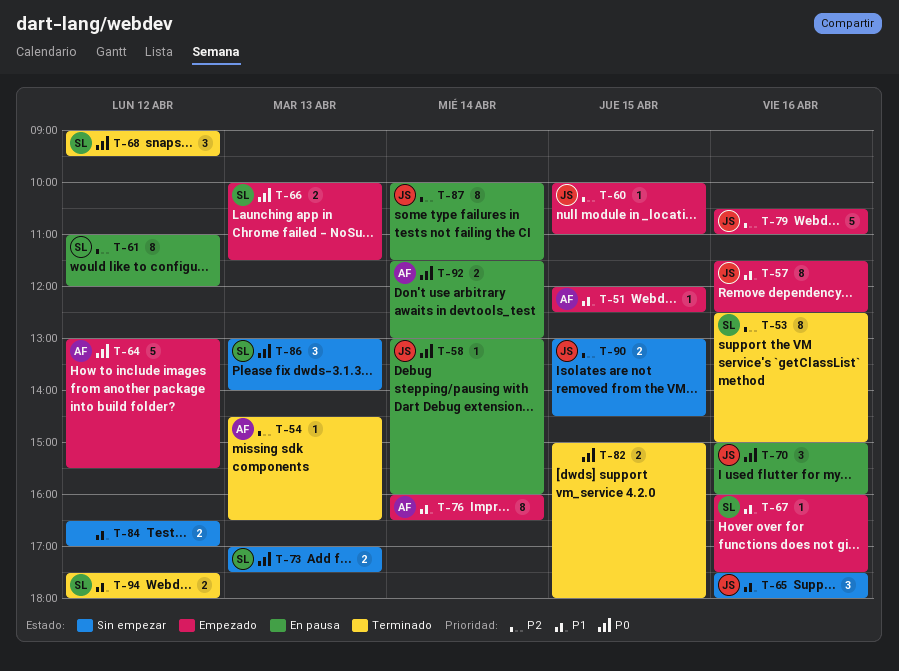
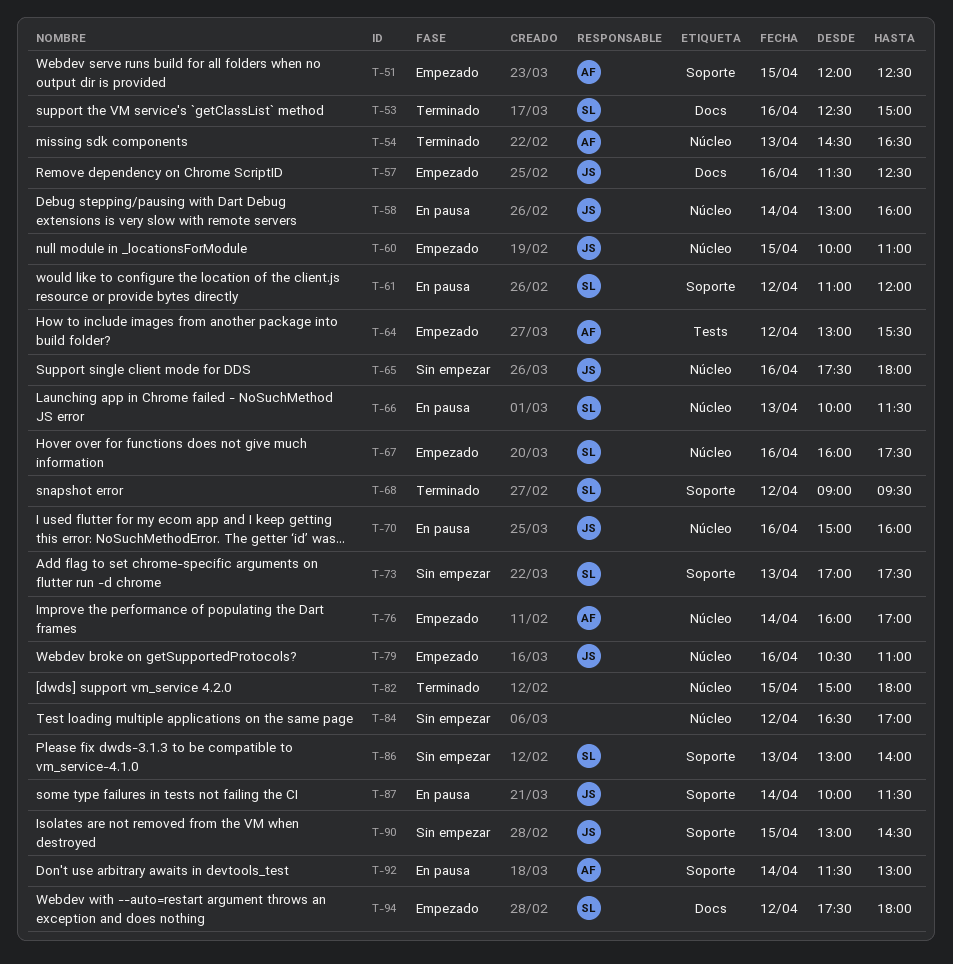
T-66, status: Empezado -> En pausa
T-76, ends: 16:30 -> 17:00
T-94, status: Terminado -> Empezado

